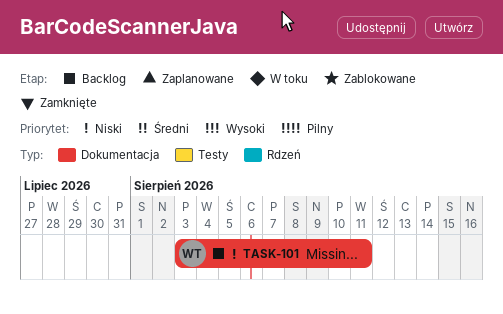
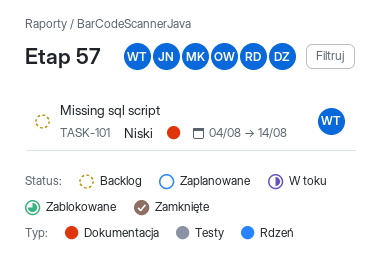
TASK-101, start: Aug 3 -> Aug 4
TASK-101, due: Aug 11 -> Aug 14

